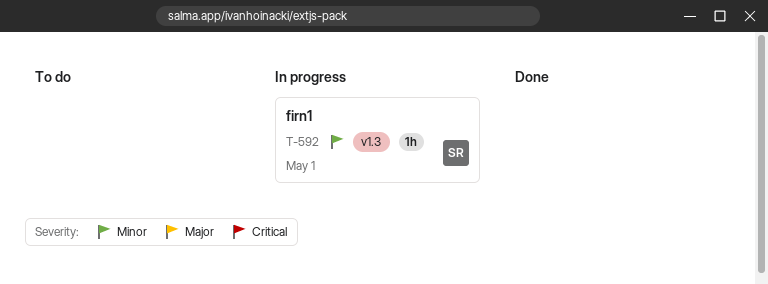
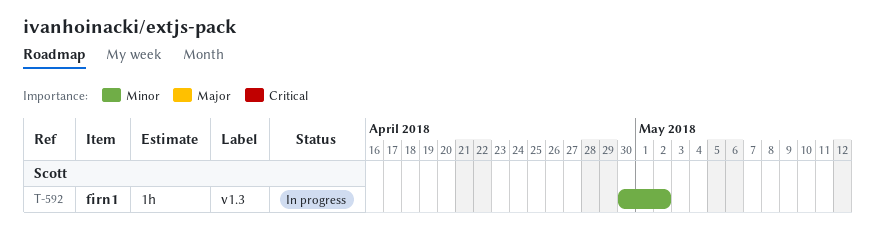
T-592, due: May 1 -> May 2

